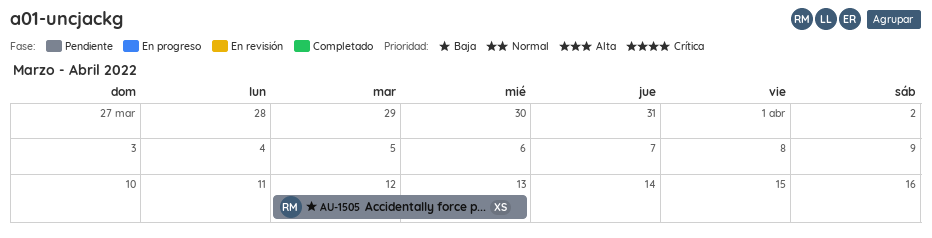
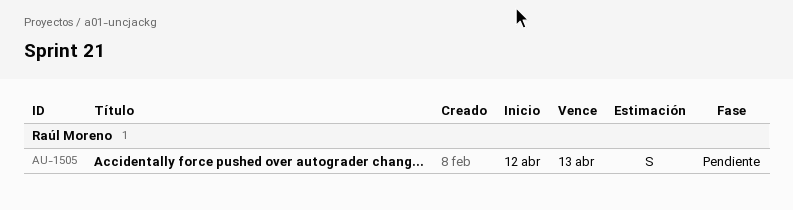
AU-1505, estimate: XS -> S

